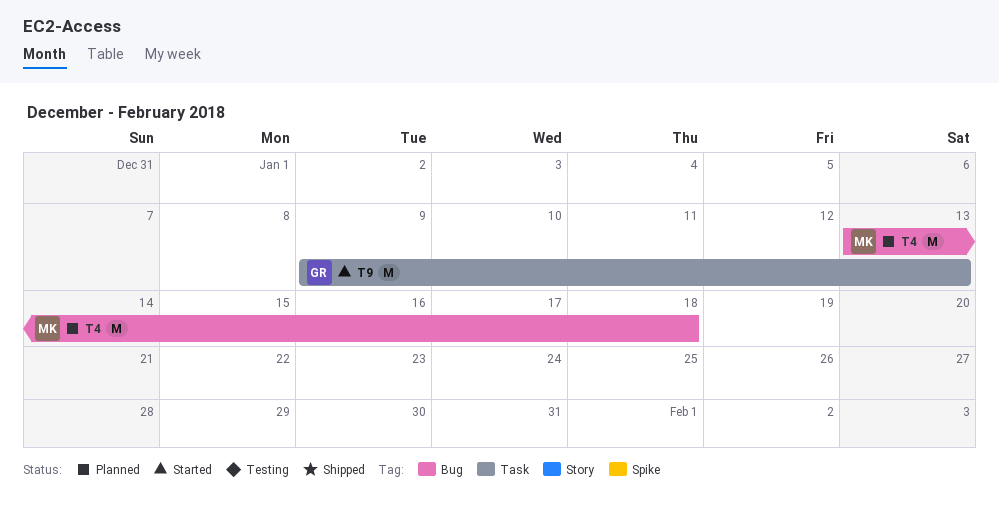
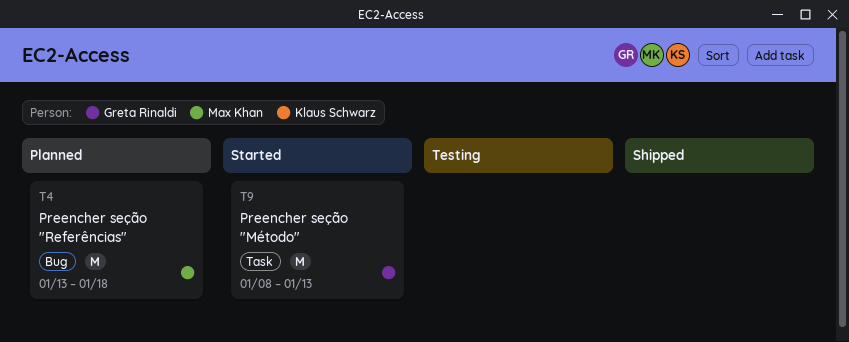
T9, start: Jan 9 -> Jan 8

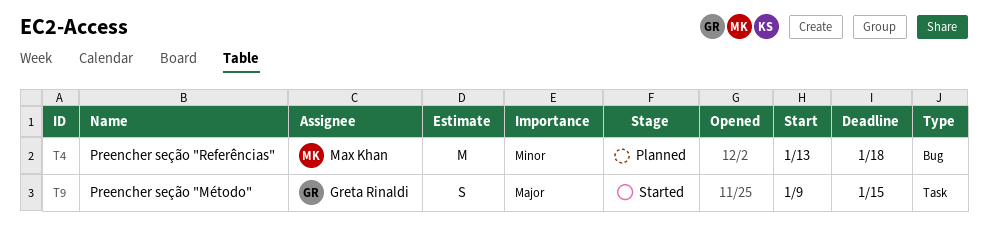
T9, estimate: M -> S
T9, start: Jan 8 -> Jan 9
T9, due: Jan 13 -> Jan 15

